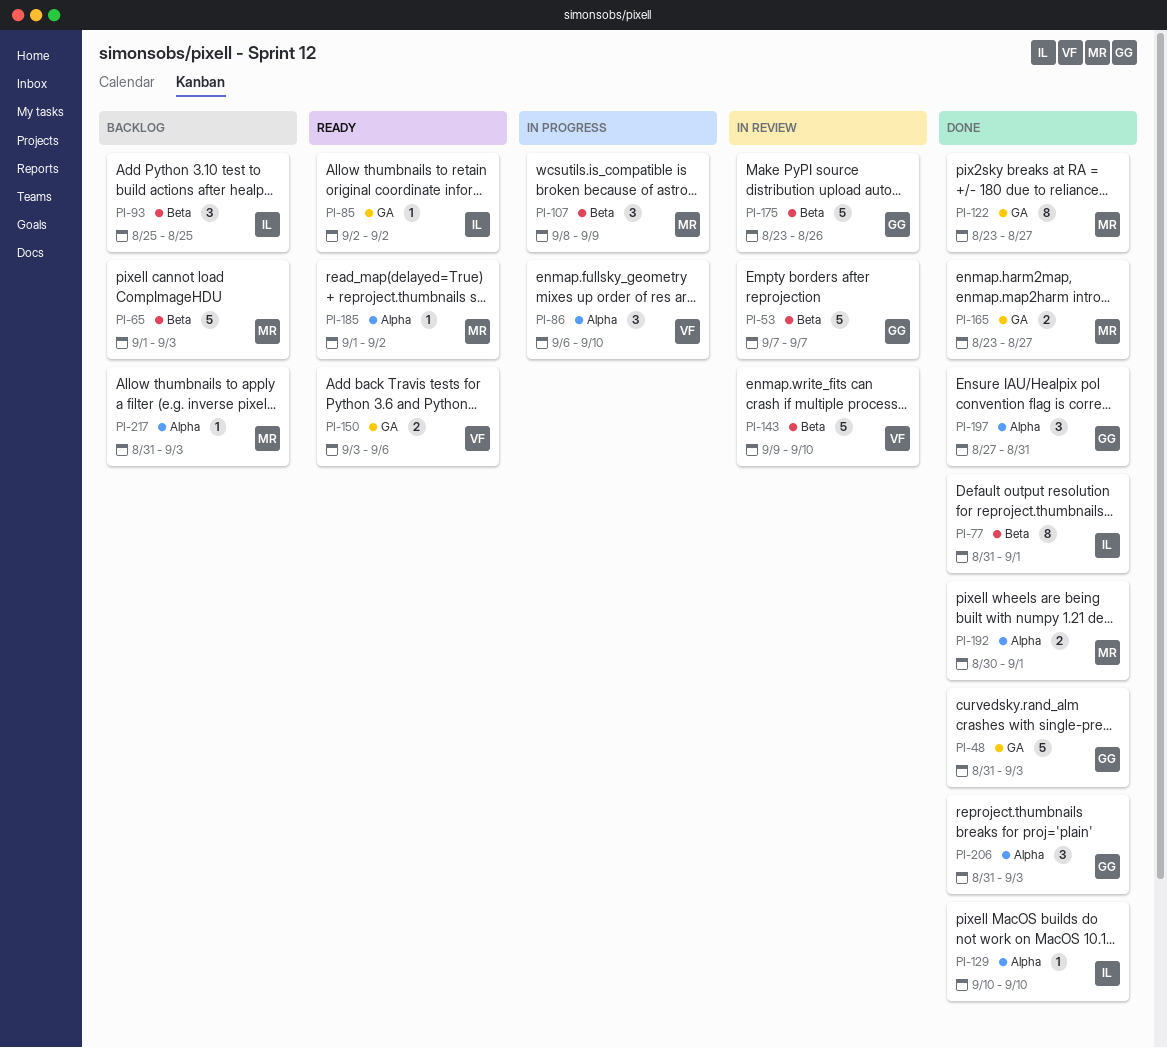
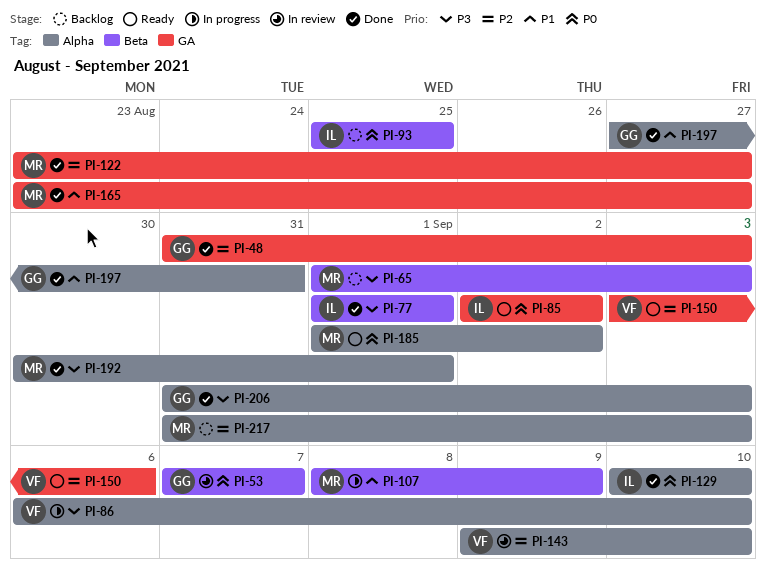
PI-77, start: Aug 31 -> Sep 1
PI-143, label: Beta -> Alpha
PI-175: present -> none

